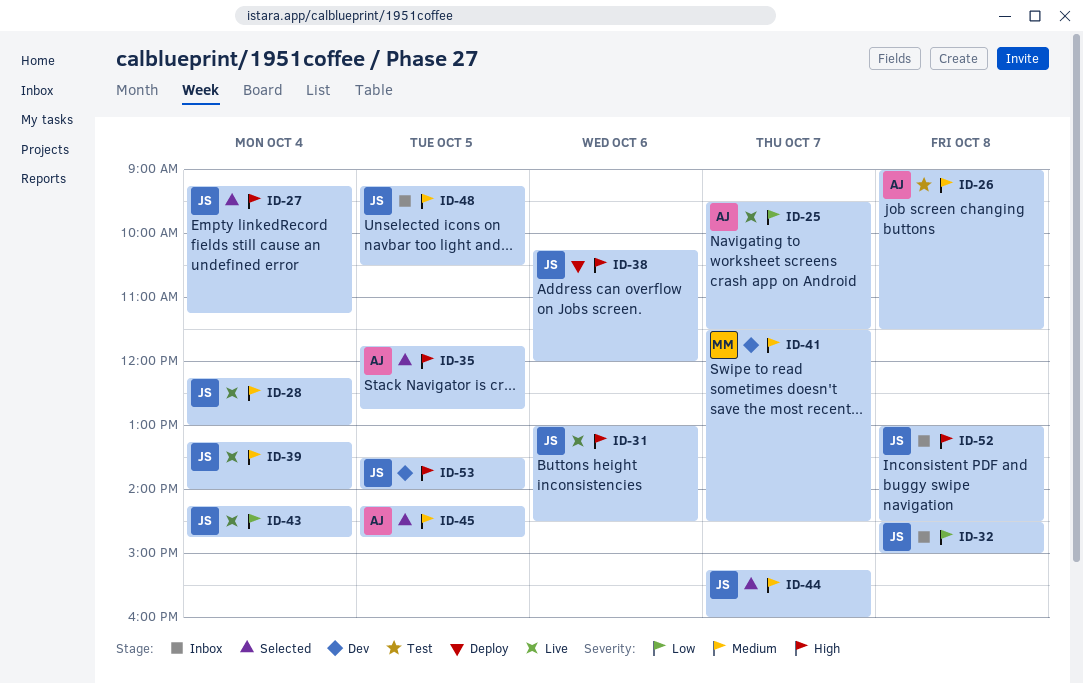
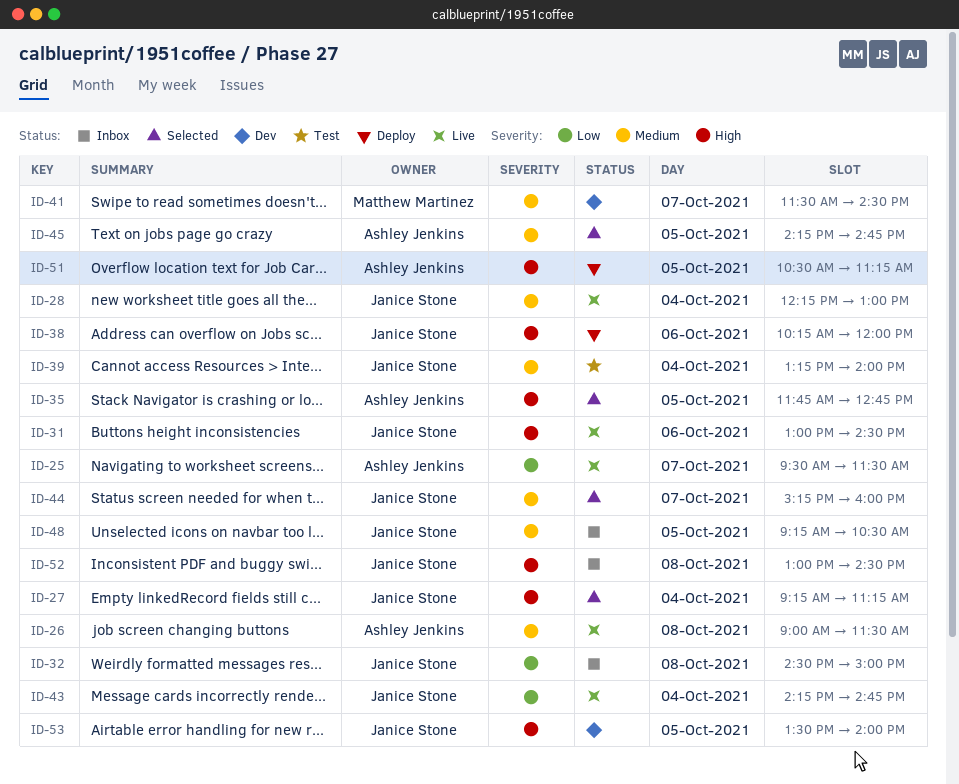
ID-26, status: Test -> Live
ID-39, status: Live -> Test
ID-51: none -> present

